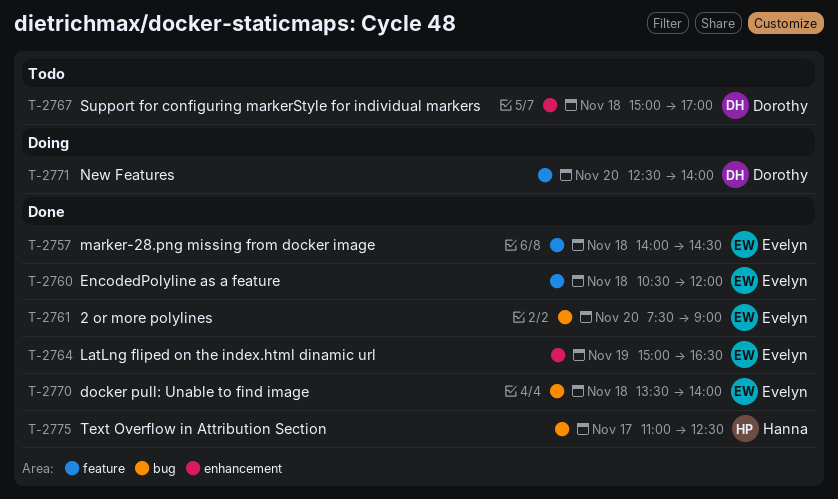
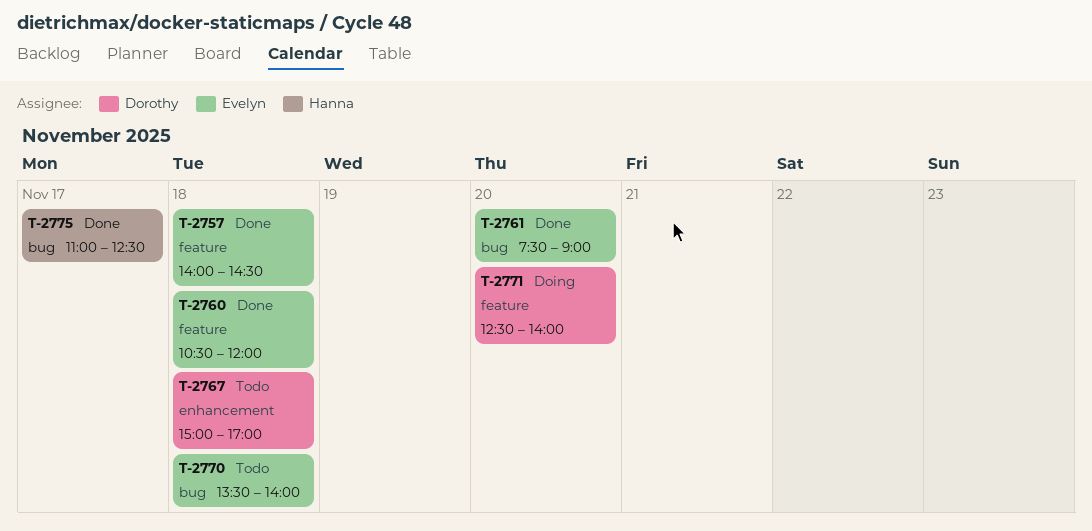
T-2764: present -> none
T-2770, status: Done -> Todo

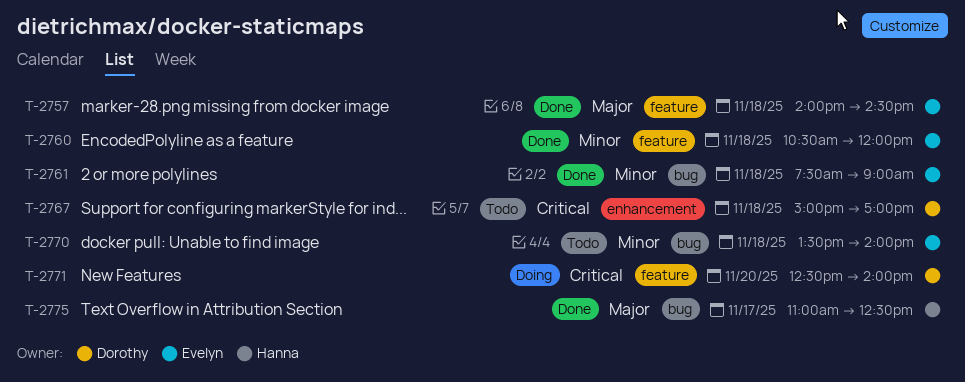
T-2761, day: Nov 20 -> Nov 18

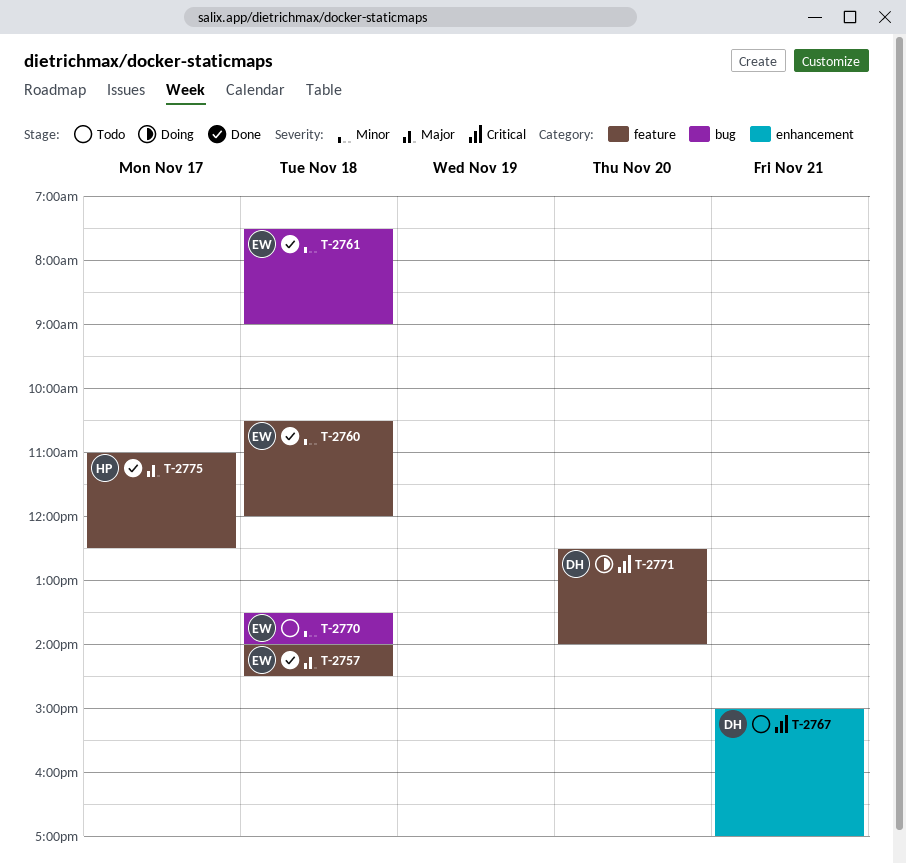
T-2767, day: Nov 18 -> Nov 21
T-2775, label: bug -> feature

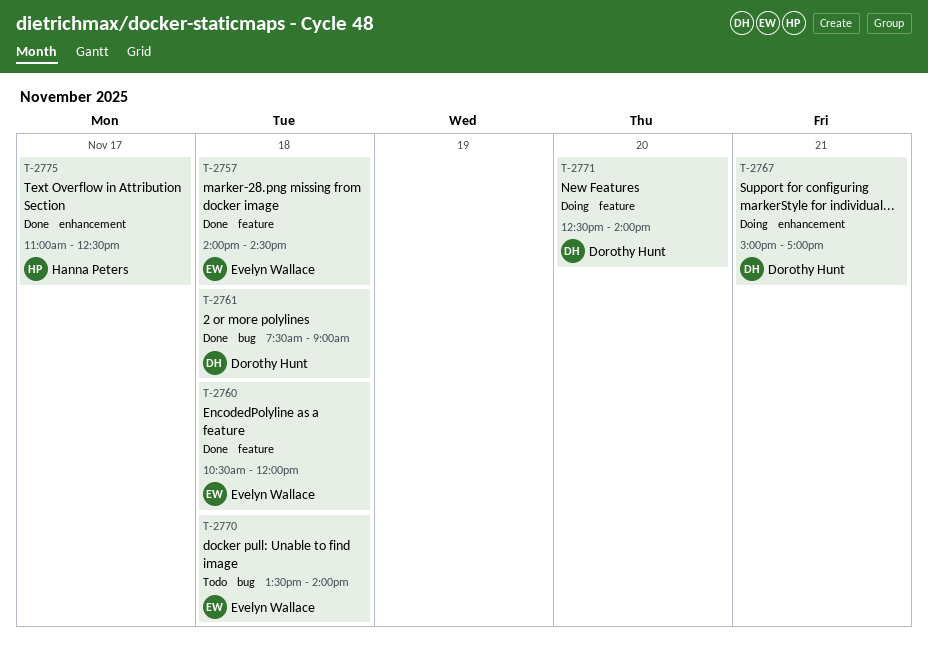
T-2761, owner: Evelyn Wallace -> Dorothy Hunt
T-2767, status: Todo -> Doing
T-2775, label: feature -> enhancement

